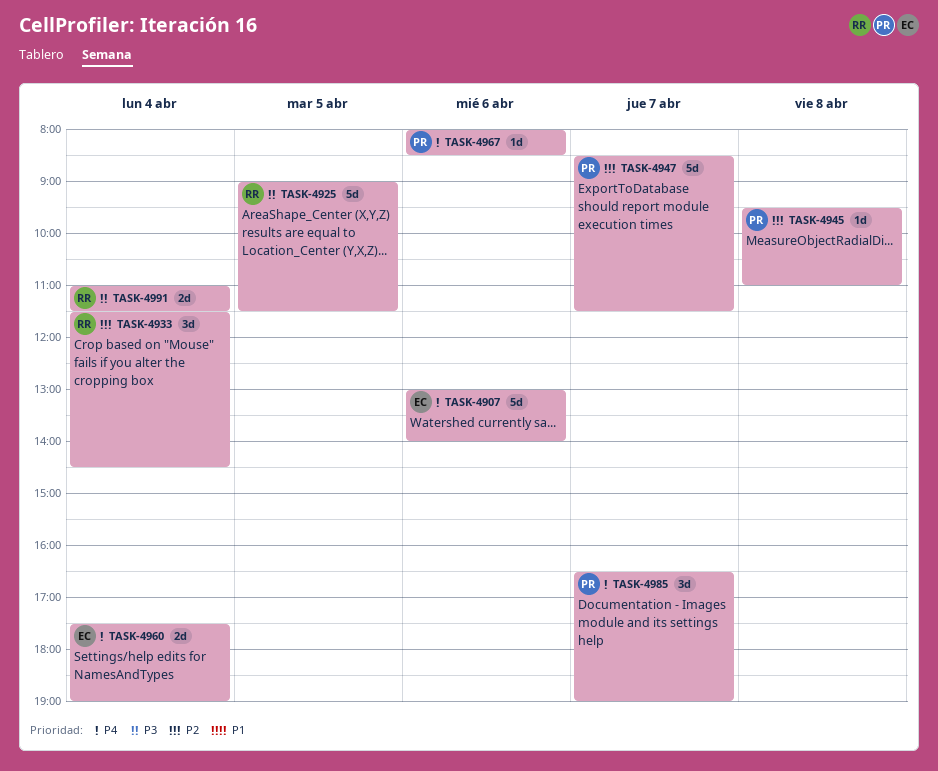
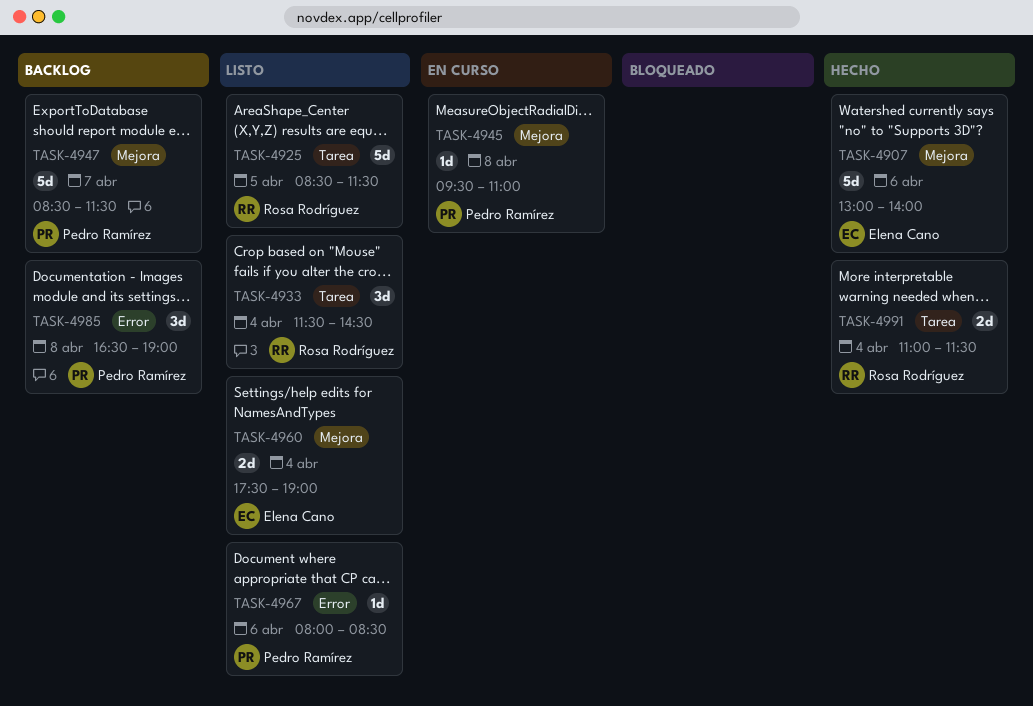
TASK-4925, begins: 09:00 -> 08:30
TASK-4985, day: Apr 7 -> Apr 8

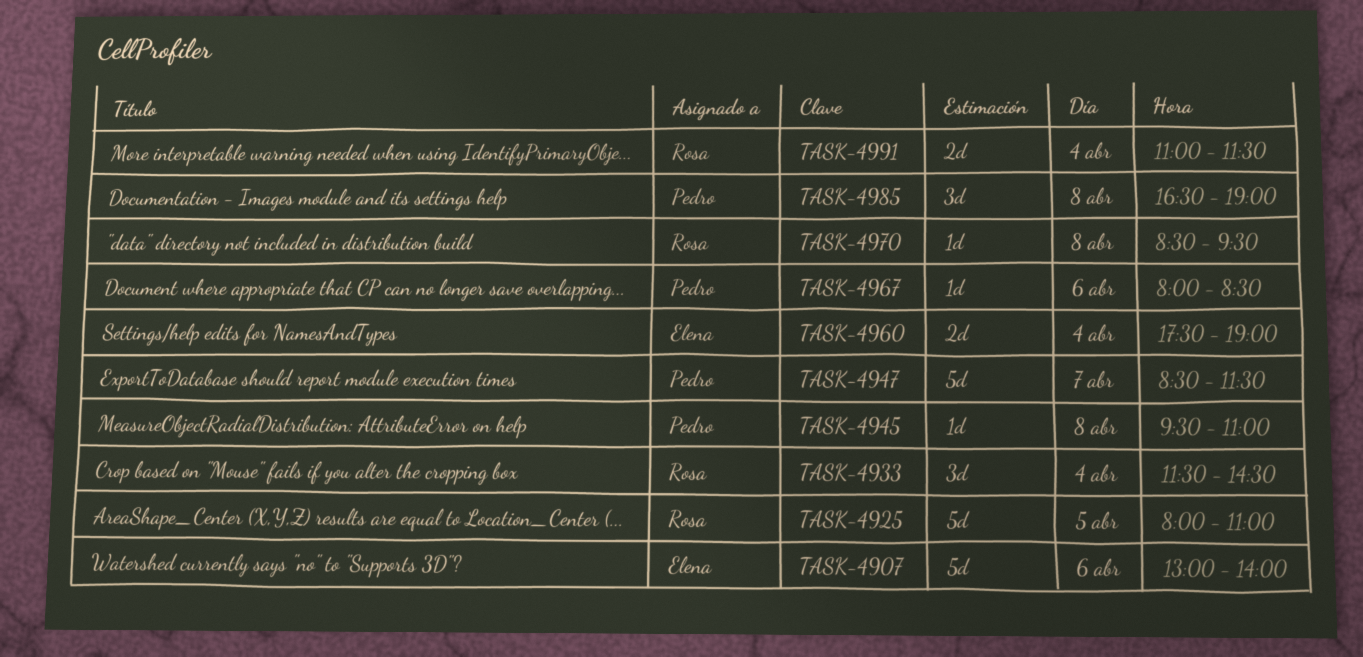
TASK-4925, begins: 08:30 -> 08:00
TASK-4925, ends: 11:30 -> 11:00
TASK-4970: none -> present

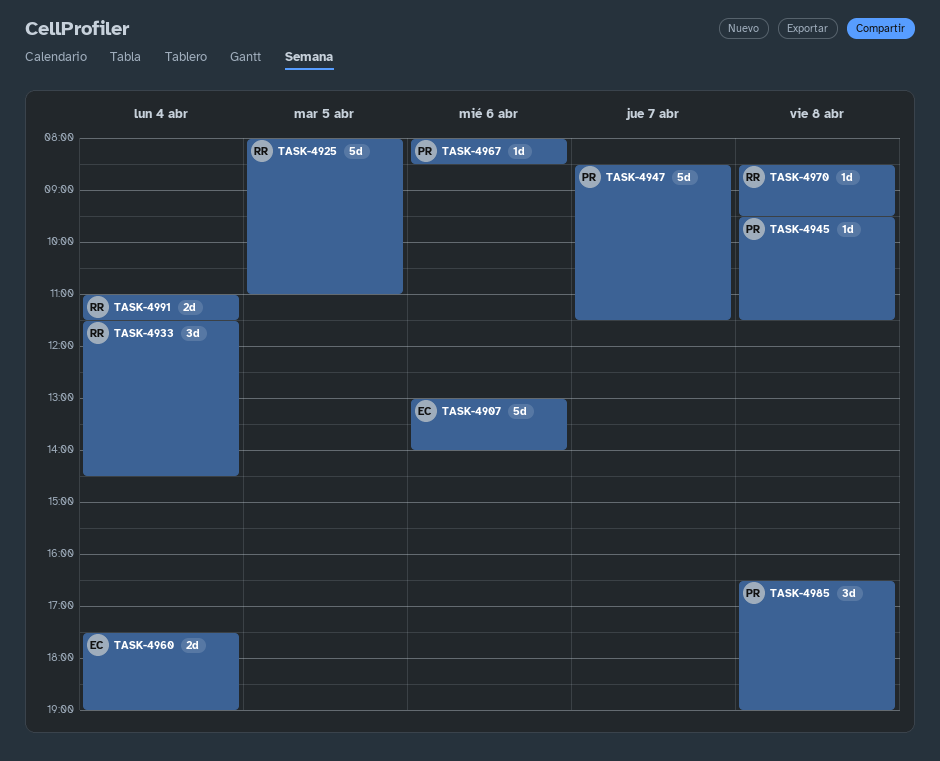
TASK-4945, ends: 11:00 -> 11:30

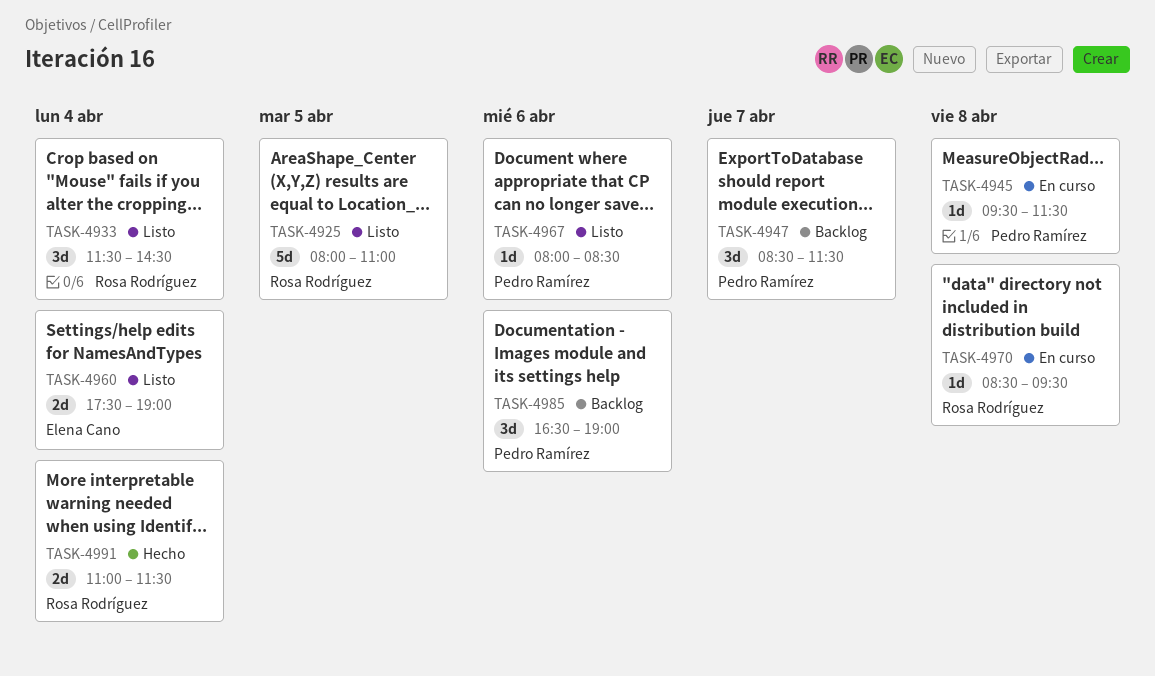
TASK-4907: present -> none
TASK-4947, estimate: 5d -> 3d
TASK-4985, day: Apr 8 -> Apr 6

